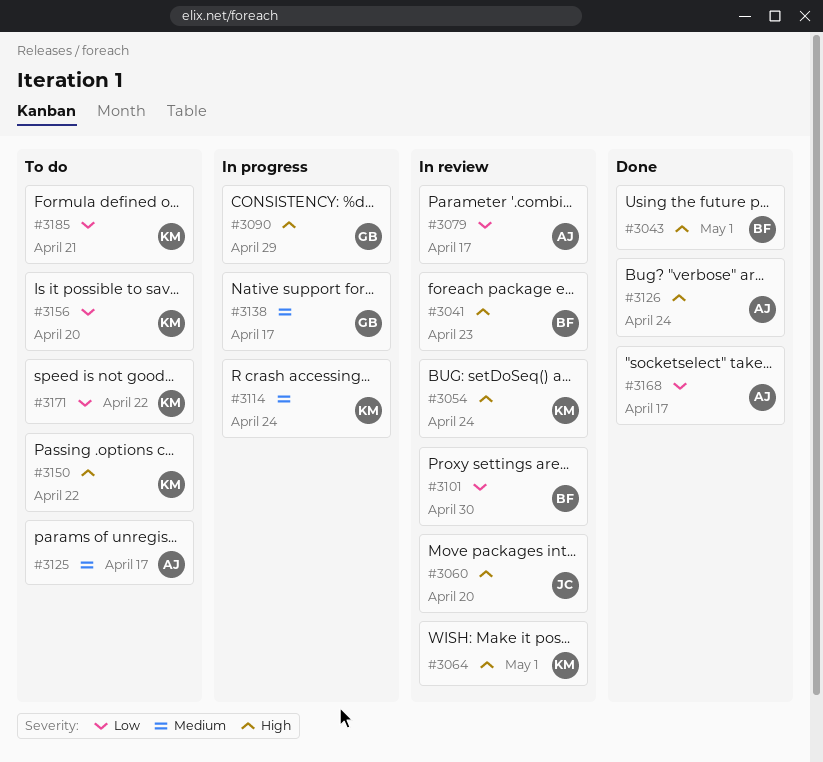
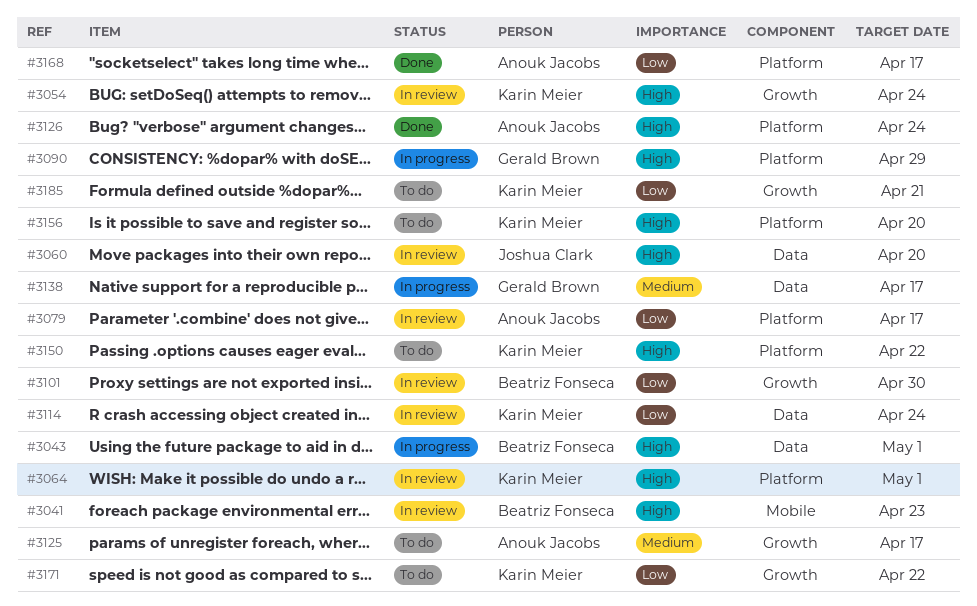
#3043, status: Done -> In progress
#3114, status: In progress -> In review
#3114, priority: Medium -> Low
#3156, priority: Low -> High

